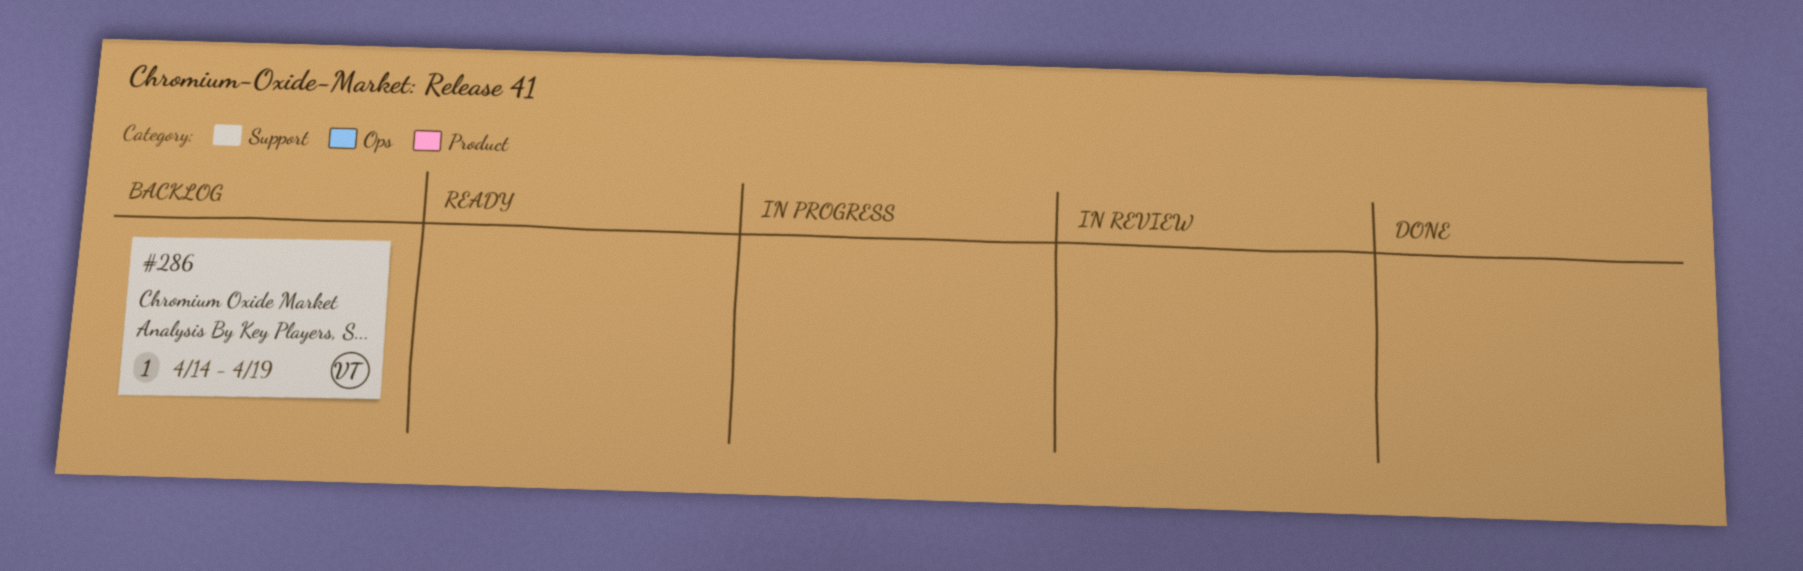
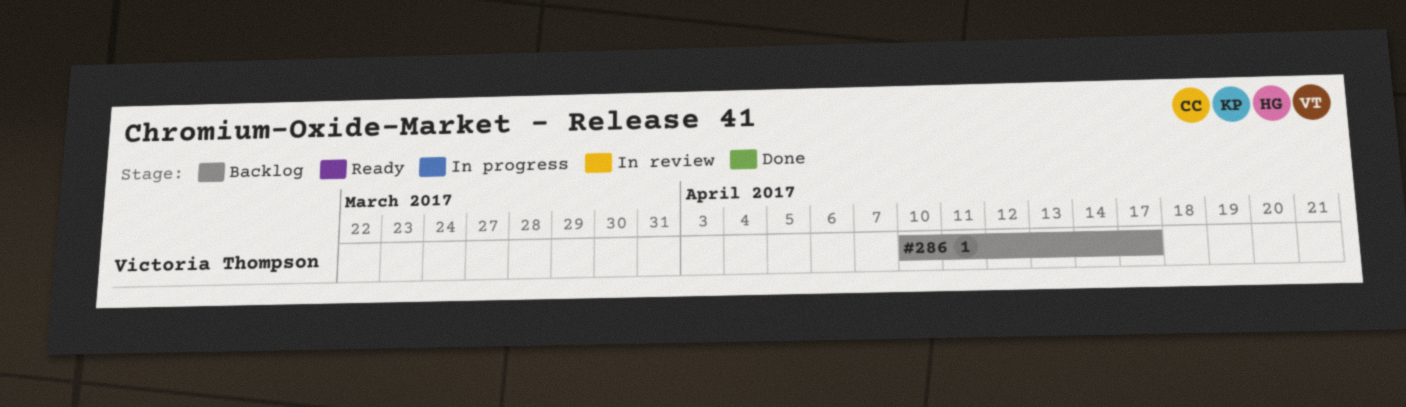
#286, start: Apr 14 -> Apr 10
#286, due: Apr 19 -> Apr 17

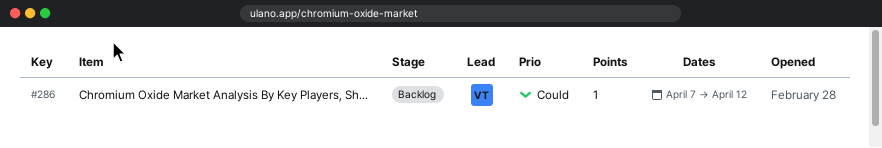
#286, start: Apr 10 -> Apr 7
#286, due: Apr 17 -> Apr 12

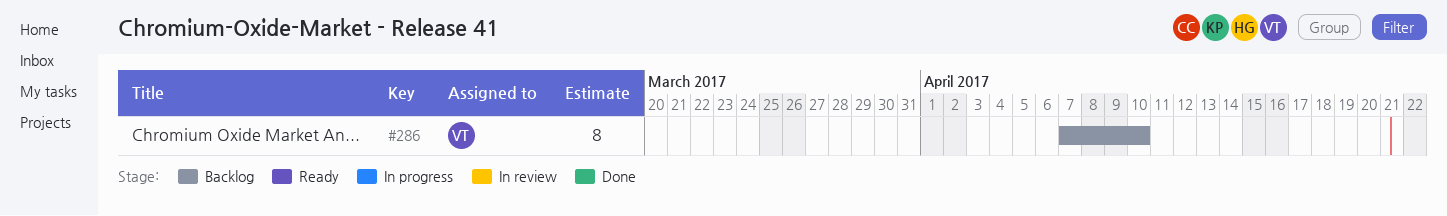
#286, estimate: 1 -> 8
#286, due: Apr 12 -> Apr 10

